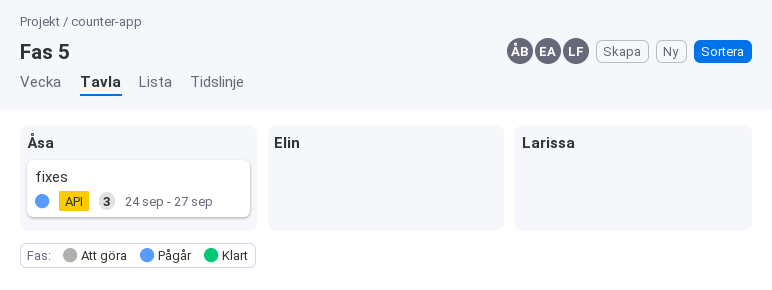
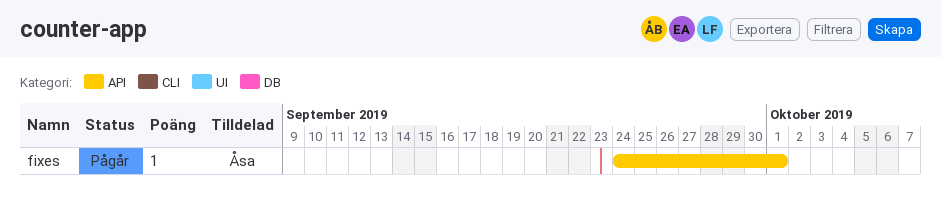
fixes, estimate: 3 -> 1
fixes, due: Sep 27 -> Oct 1

